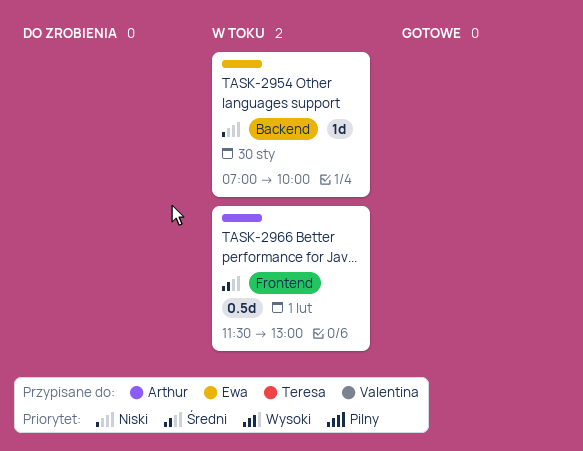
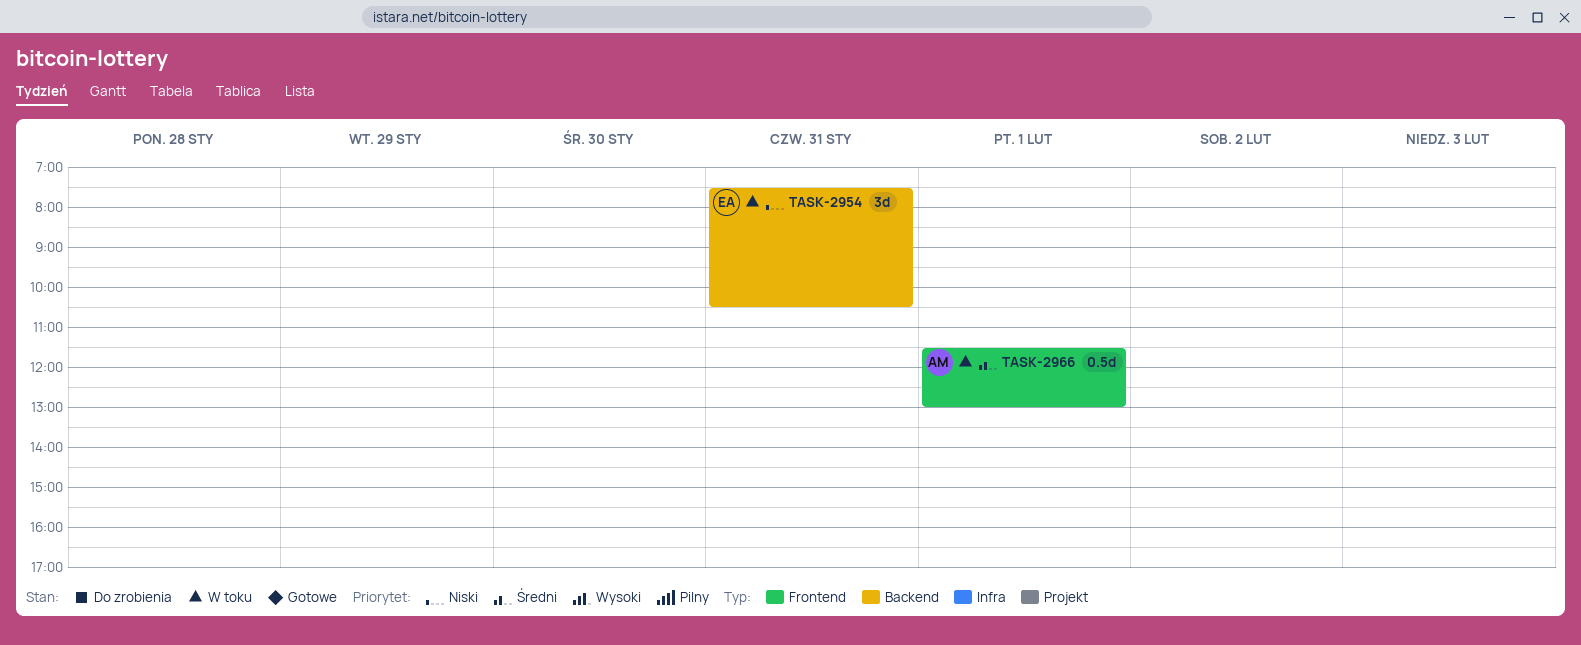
TASK-2954, estimate: 1d -> 3d
TASK-2954, day: Jan 30 -> Jan 31
TASK-2954, begins: 07:00 -> 07:30
TASK-2954, ends: 10:00 -> 10:30

